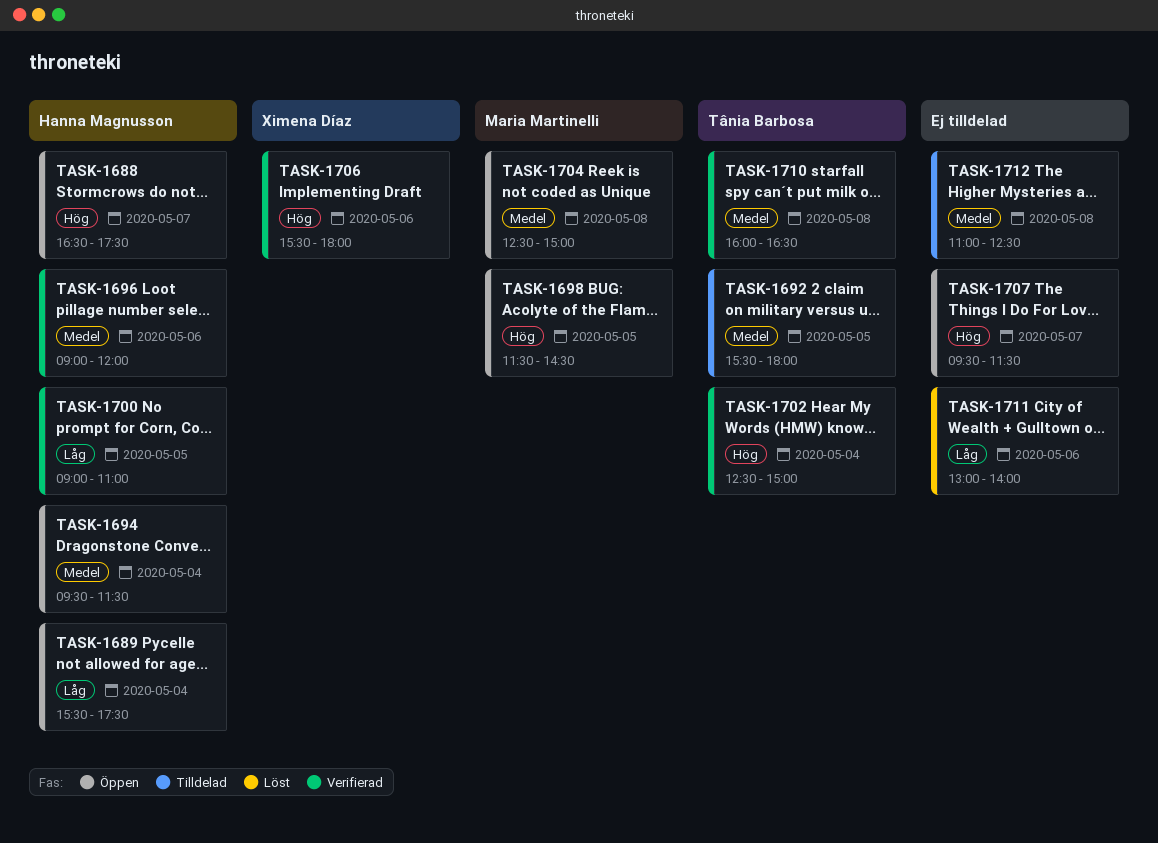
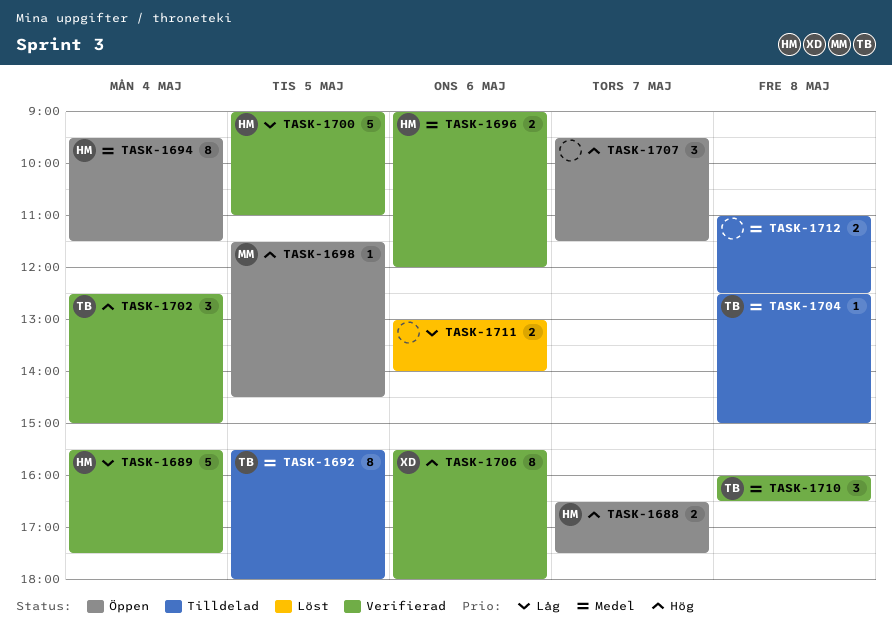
TASK-1689, status: Öppen -> Verifierad
TASK-1704, status: Öppen -> Tilldelad
TASK-1704, owner: Maria Martinelli -> Tânia Barbosa

